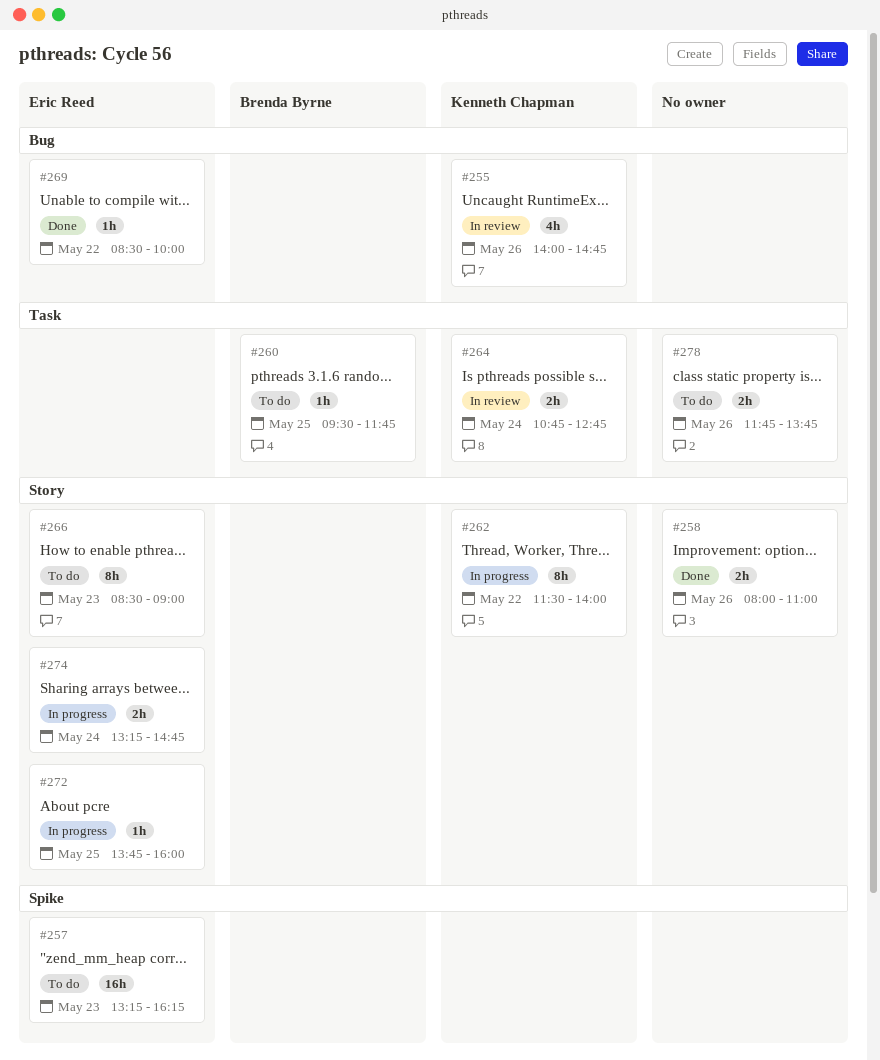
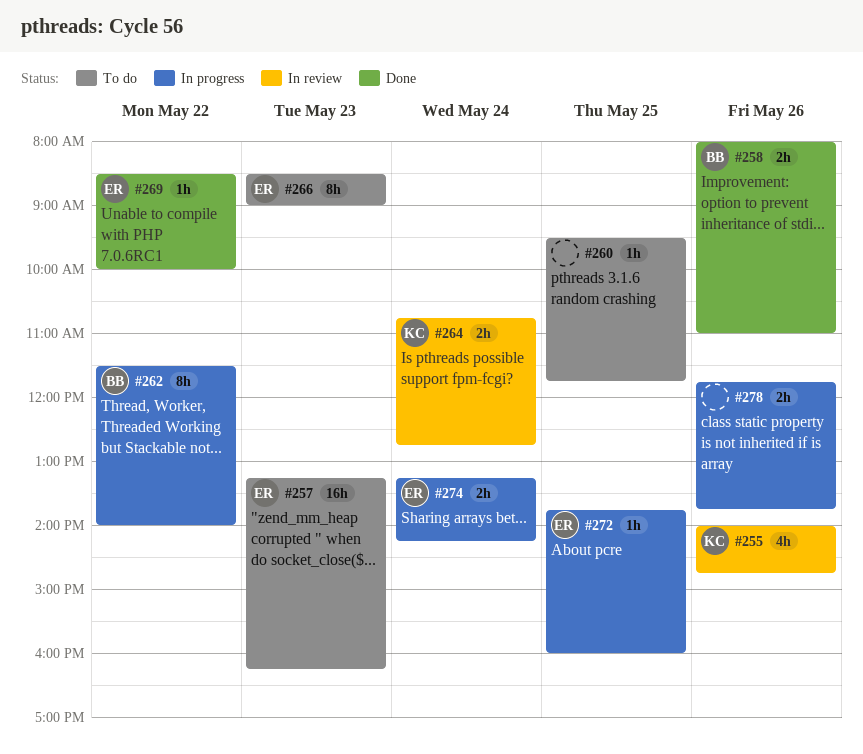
#258, owner: none -> Brenda Byrne
#260, owner: Brenda Byrne -> none
#262, owner: Kenneth Chapman -> Brenda Byrne
#274, ends: 14:45 -> 14:15
#278, status: To do -> In progress

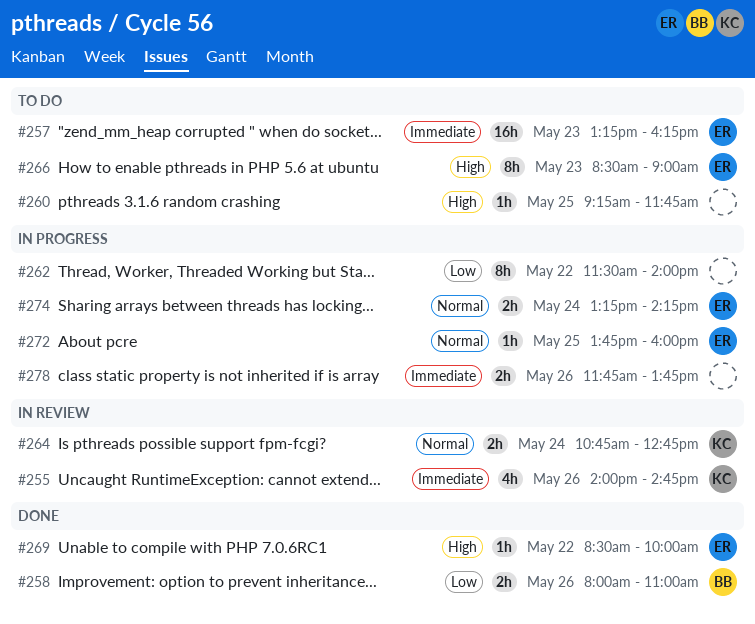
#260, begins: 09:30 -> 09:15
#262, owner: BB -> none

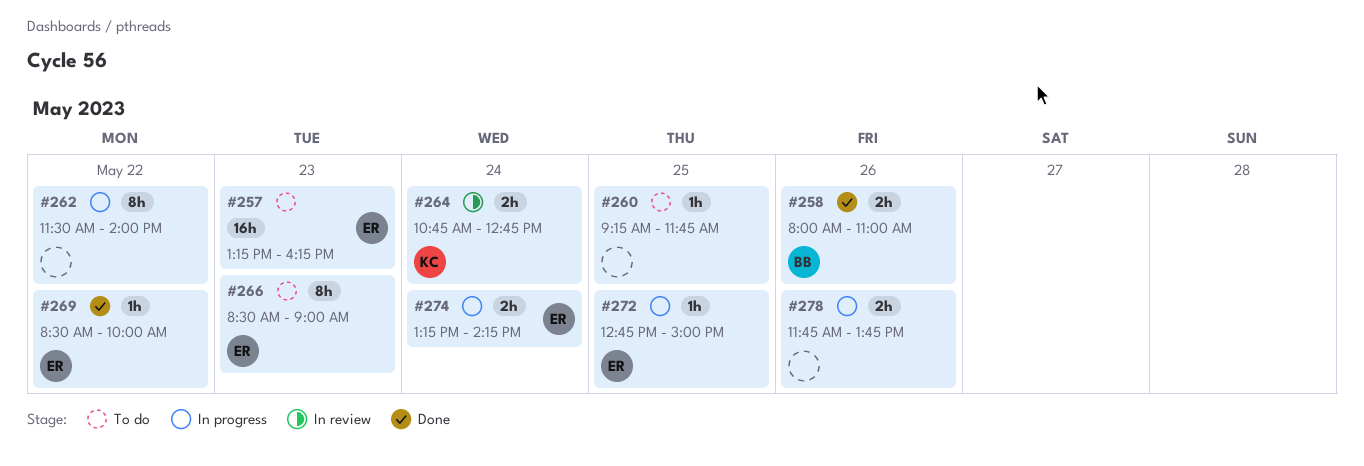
#255: present -> none
#272, begins: 13:45 -> 12:45
#272, ends: 16:00 -> 15:00

